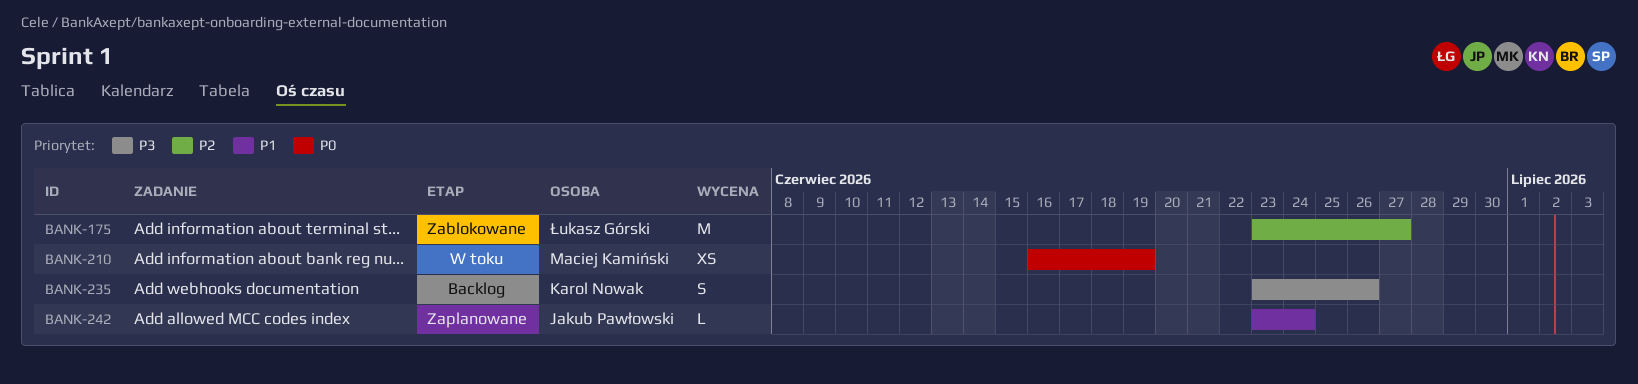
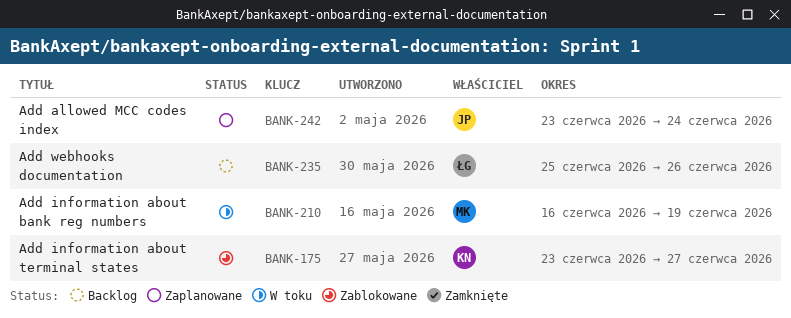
BANK-175, owner: Łukasz Górski -> Karol Nowak
BANK-235, owner: Karol Nowak -> Łukasz Górski
BANK-235, start: Jun 23 -> Jun 25

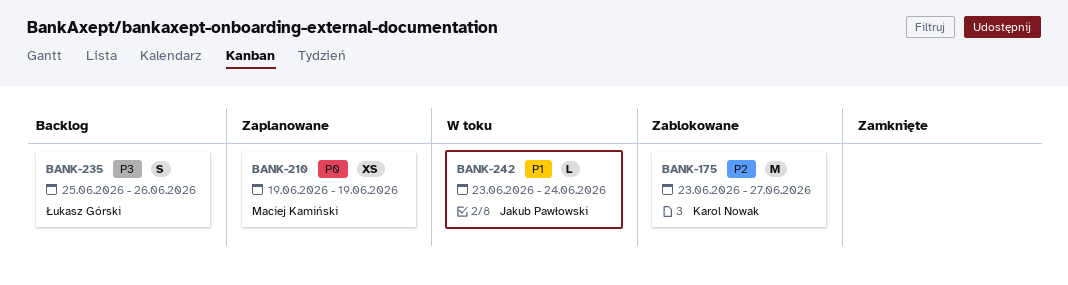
BANK-210, status: W toku -> Zaplanowane
BANK-210, start: Jun 16 -> Jun 19
BANK-242, status: Zaplanowane -> W toku

